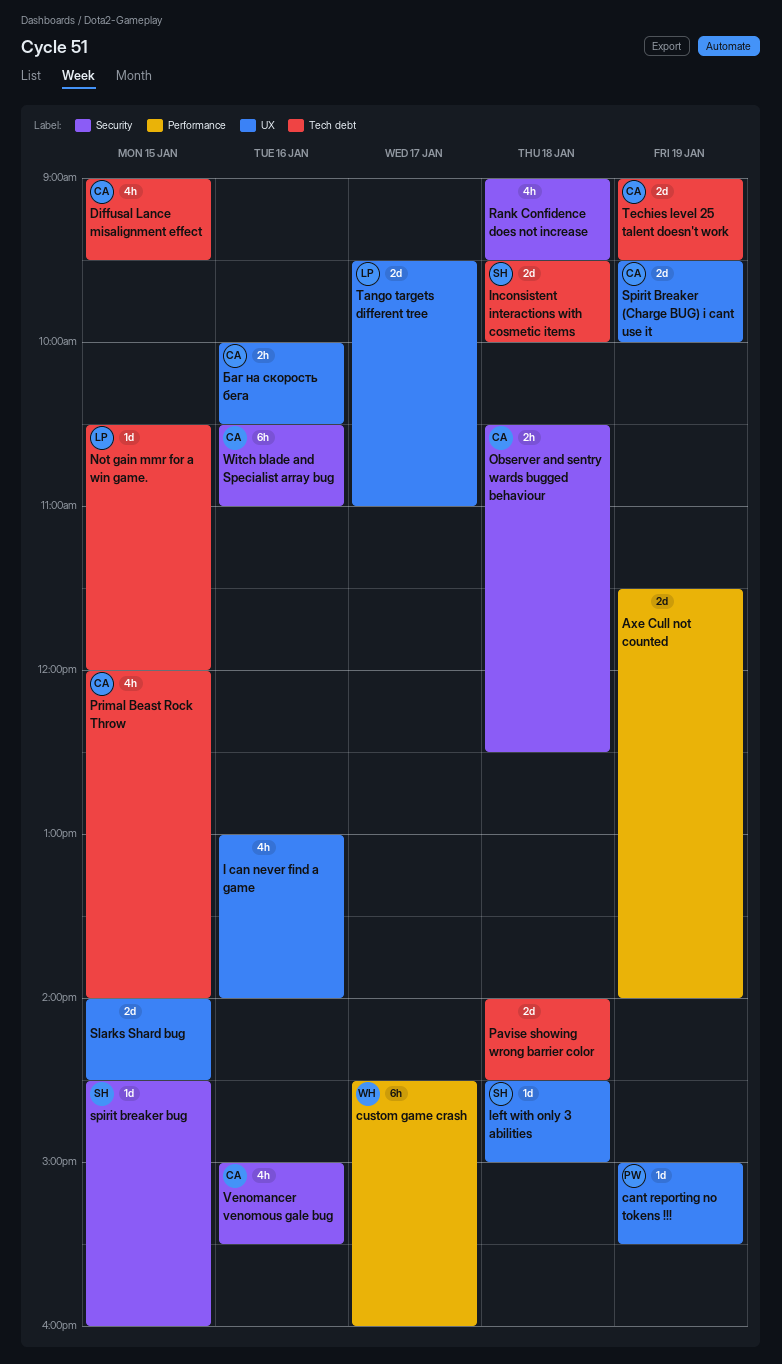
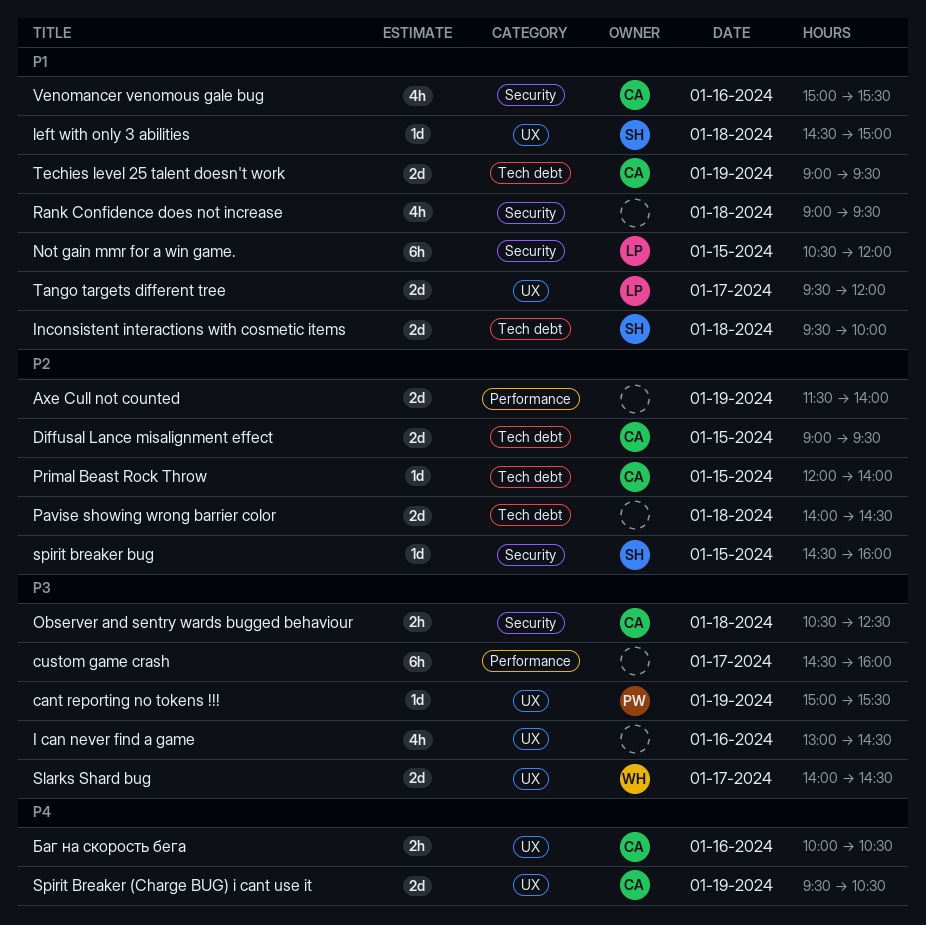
custom game crash, owner: WH -> none
Diffusal Lance misalignment effect, estimate: 4h -> 2d
I can never find a game, ends: 14:00 -> 14:30
Not gain mmr for a win game., label: Tech debt -> Security
Not gain mmr for a win game., estimate: 1d -> 6h
Primal Beast Rock Throw, estimate: 4h -> 1d
Slarks Shard bug, owner: none -> WH
Slarks Shard bug, day: Jan 15 -> Jan 17
Spirit Breaker (Charge BUG) i cant use it, ends: 10:00 -> 10:30
Tango targets different tree, ends: 11:00 -> 12:00
Witch blade and Specialist array bug: present -> none

